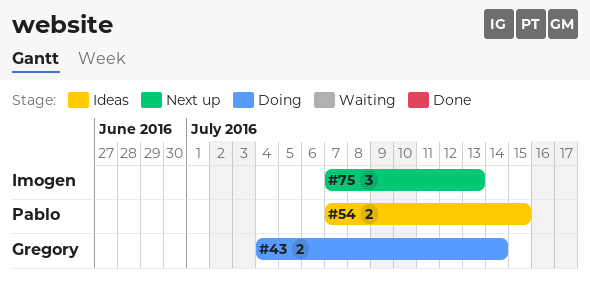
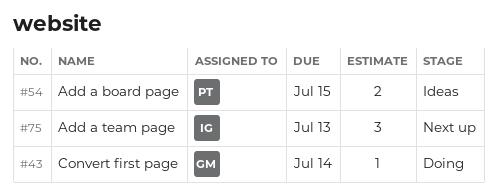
#43, estimate: 2 -> 1

